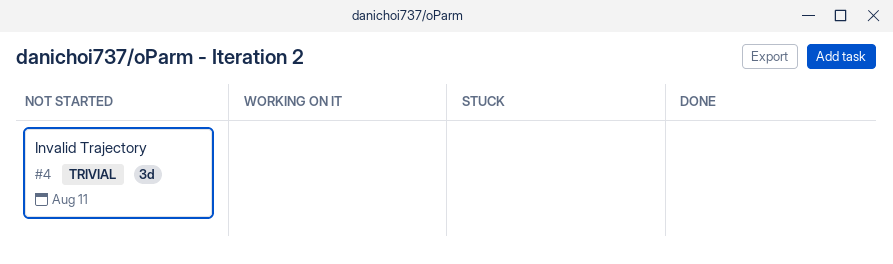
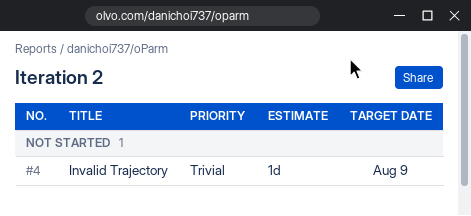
#4, estimate: 3d -> 1d
#4, due: Aug 11 -> Aug 9

